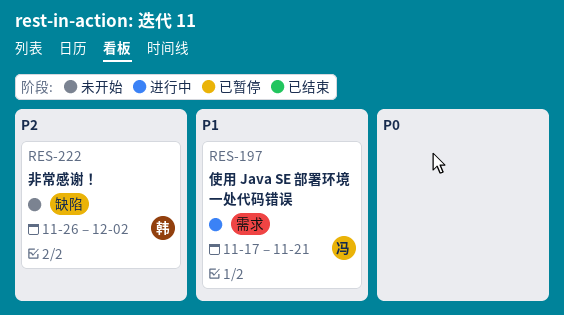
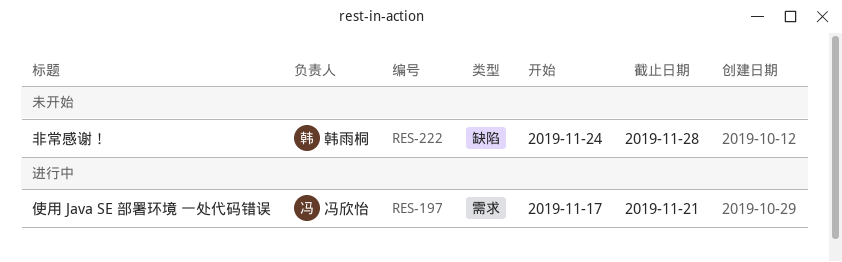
RES-222, start: Nov 26 -> Nov 24
RES-222, due: Dec 2 -> Nov 28

